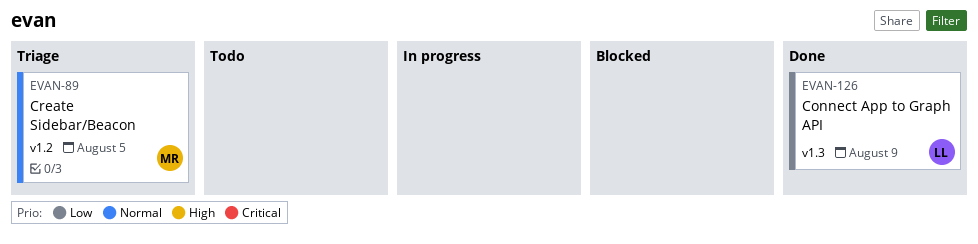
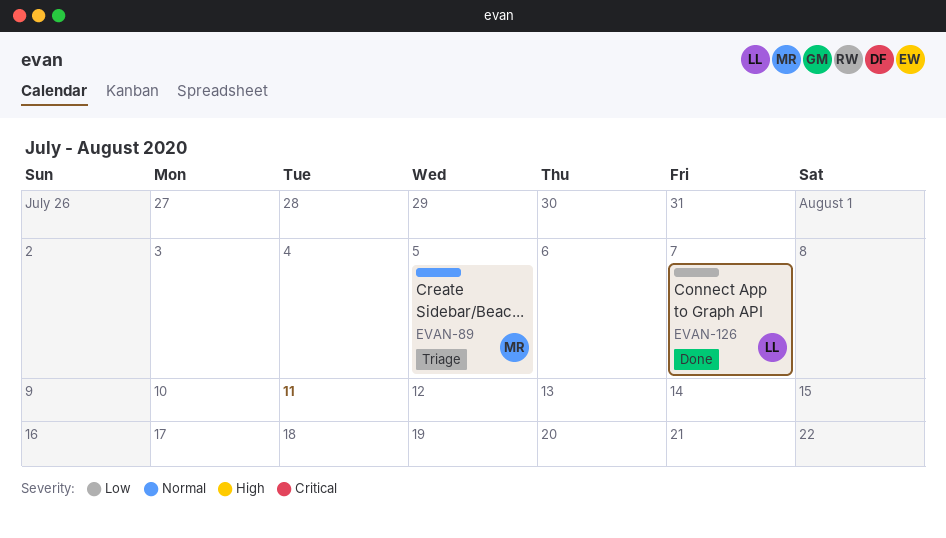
EVAN-126, due: Aug 9 -> Aug 7

